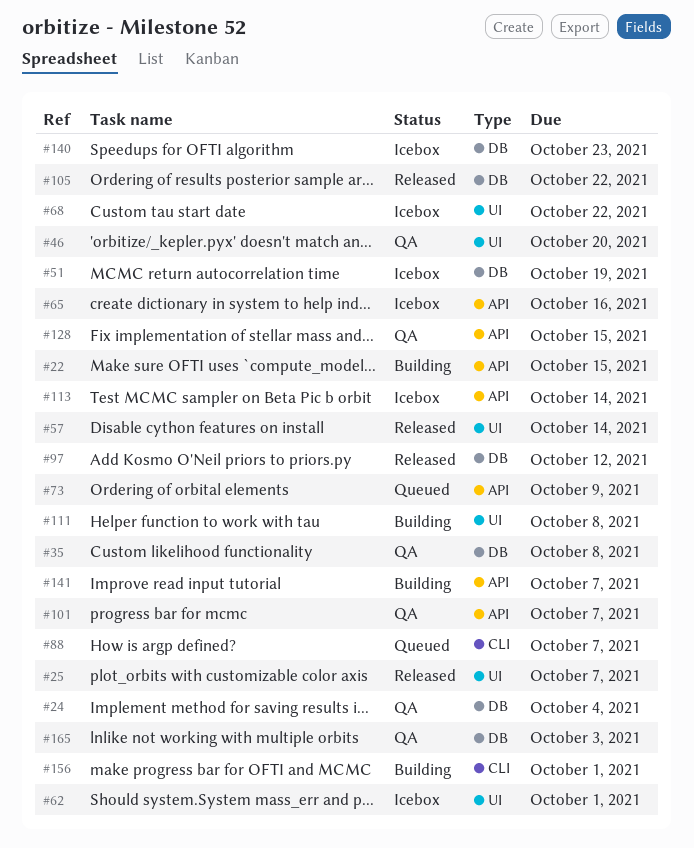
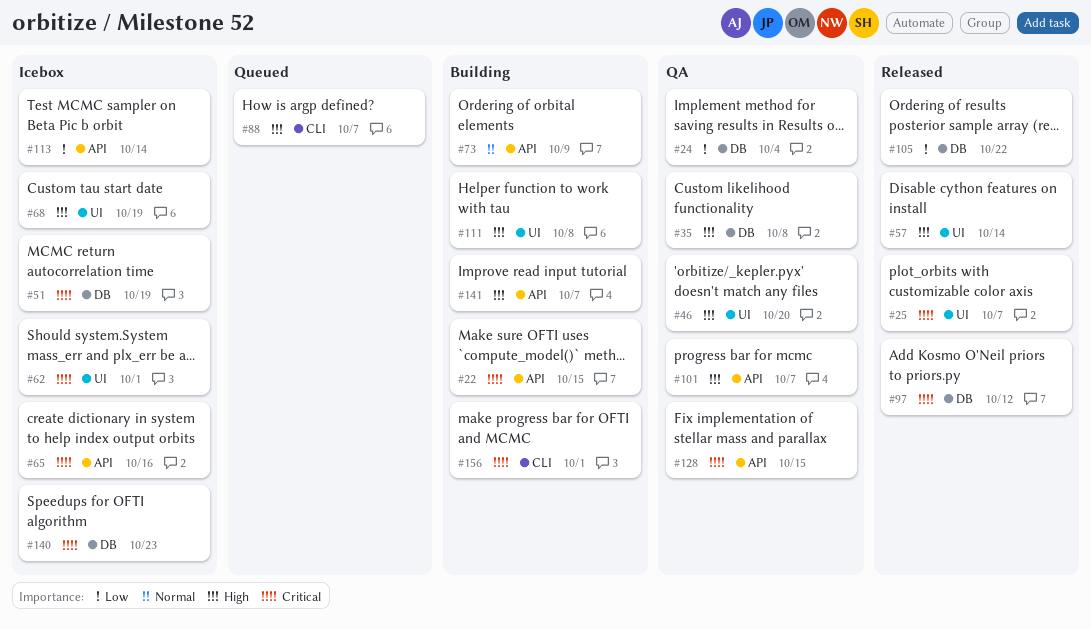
#68, due: Oct 22 -> Oct 19
#73, status: Queued -> Building
#165: present -> none

